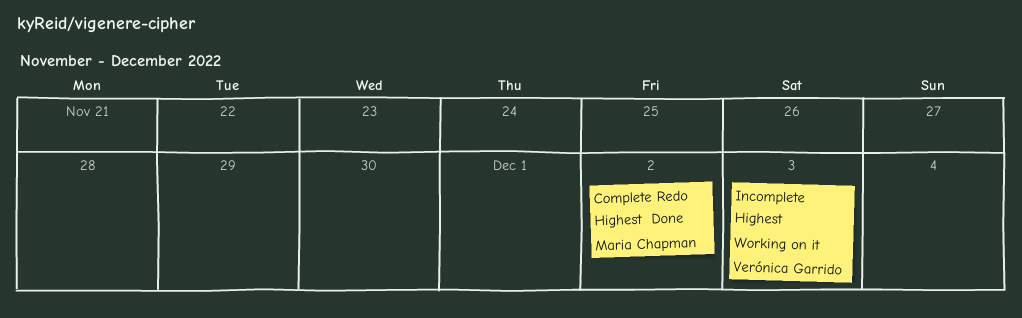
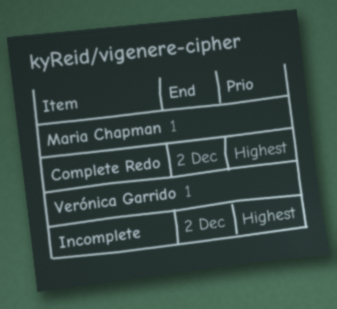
Incomplete, due: Dec 3 -> Dec 2

